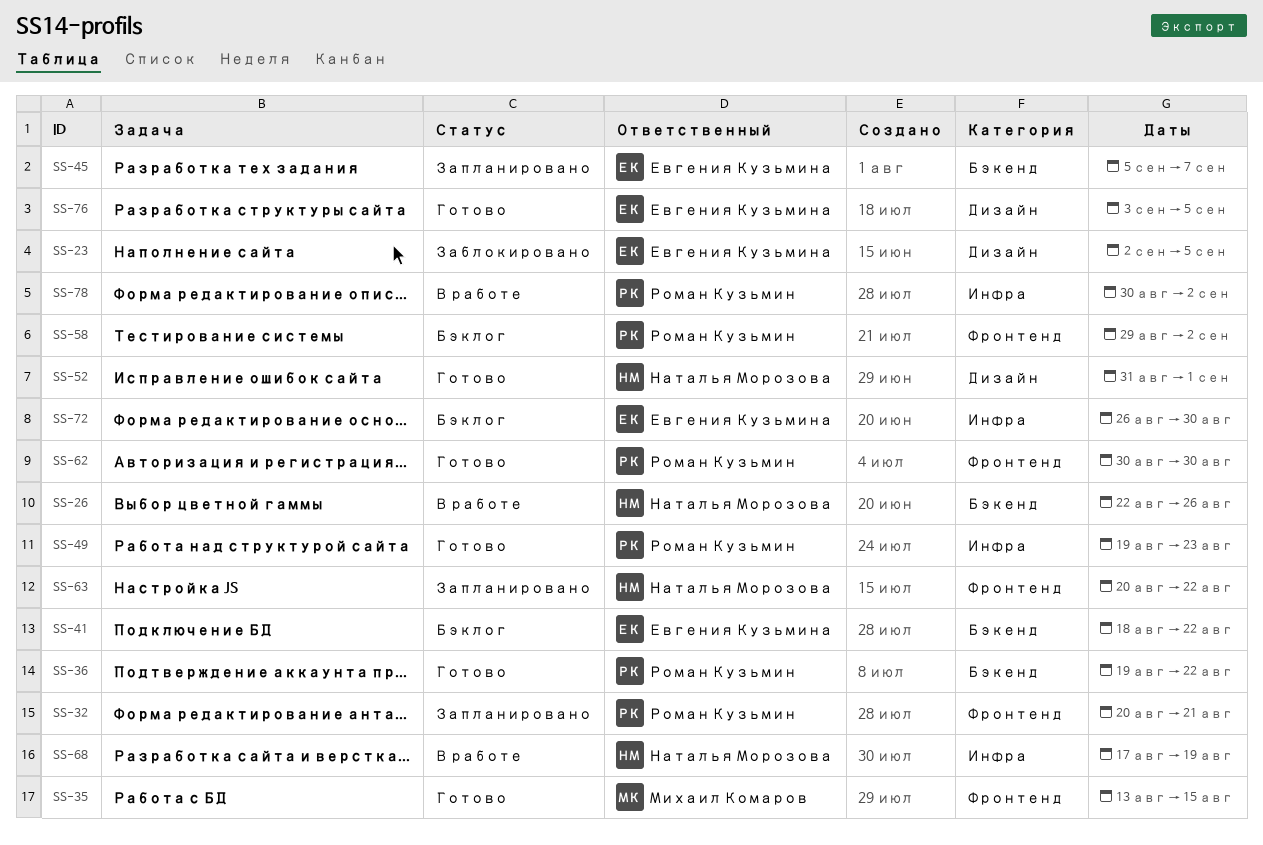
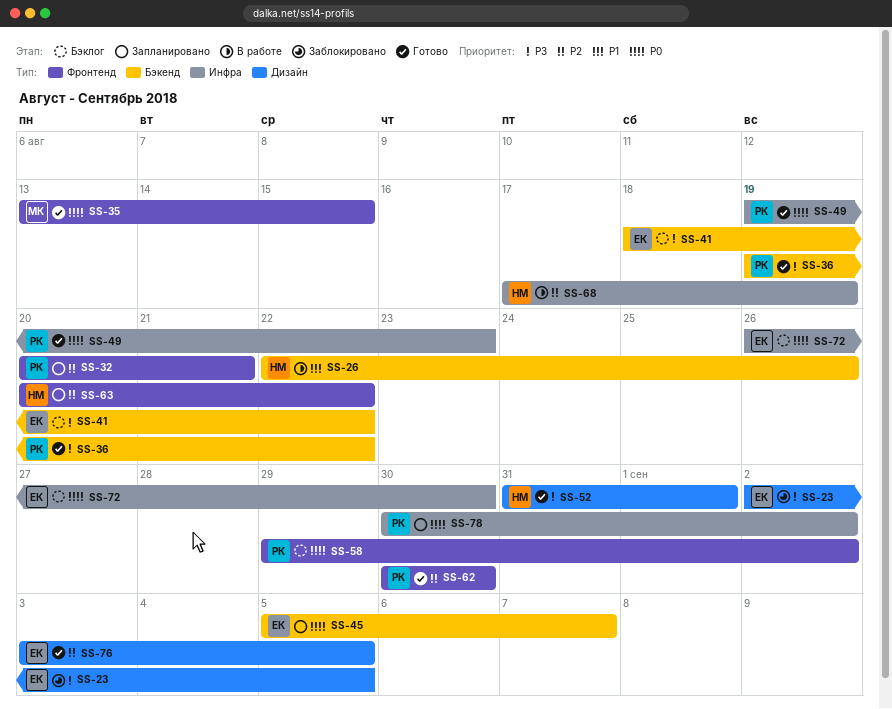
SS-78, status: В работе -> Запланировано

